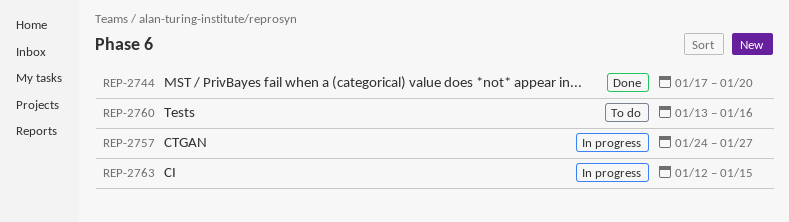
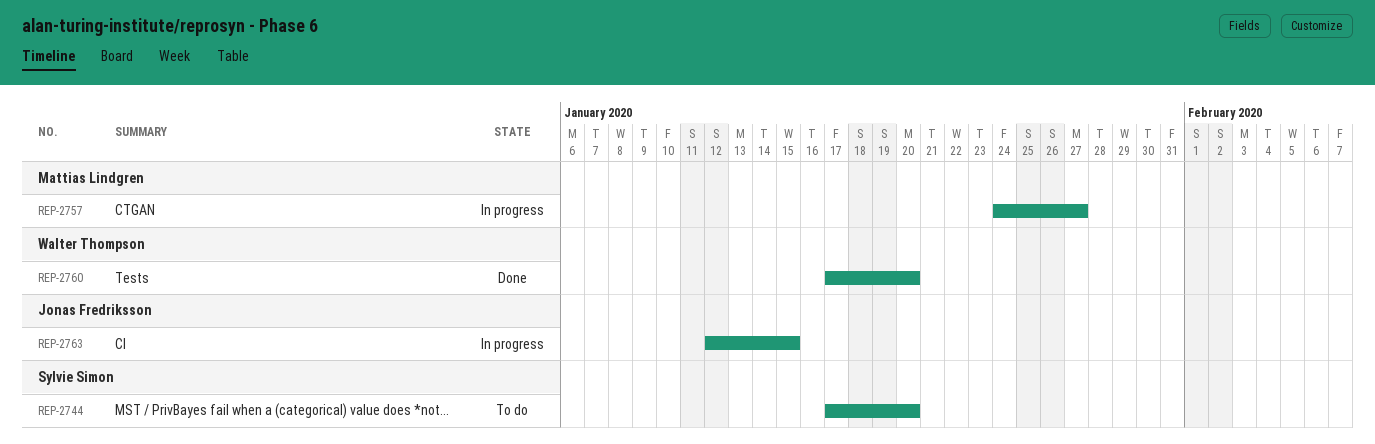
REP-2744, status: Done -> To do
REP-2760, status: To do -> Done
REP-2760, start: Jan 13 -> Jan 17
REP-2760, due: Jan 16 -> Jan 20

